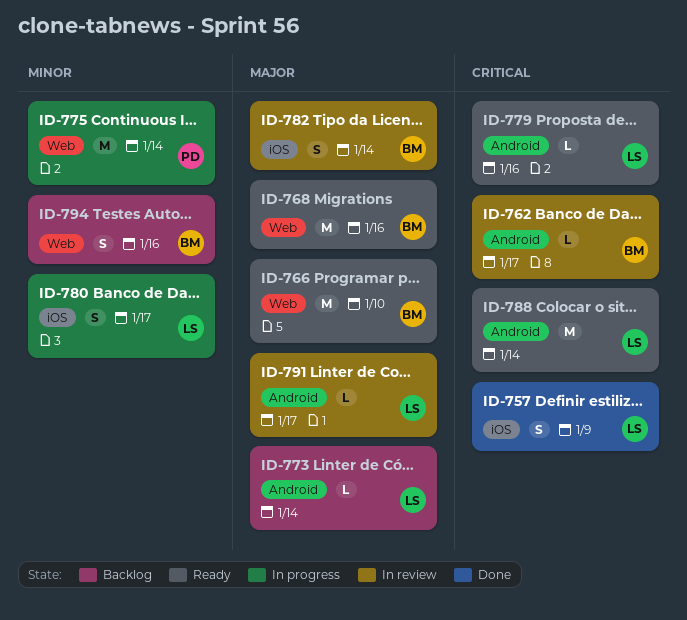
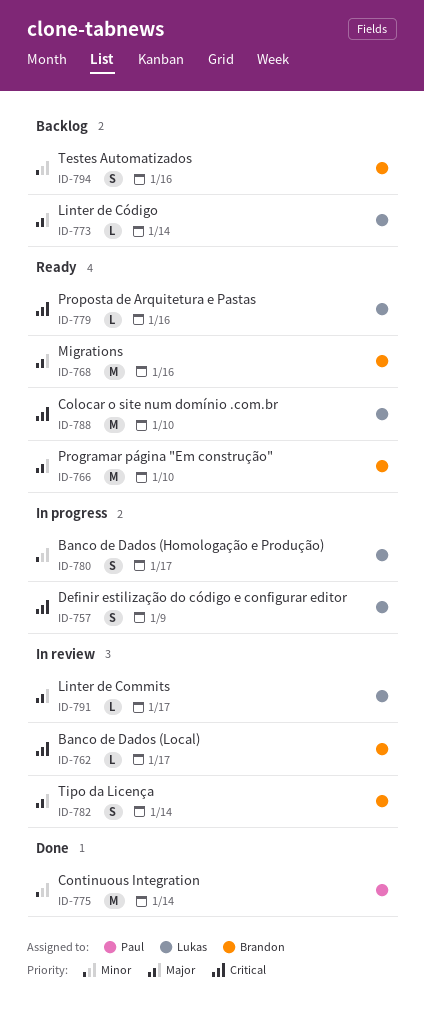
ID-757, status: Done -> In progress
ID-775, status: In progress -> Done
ID-788, due: Jan 14 -> Jan 10

